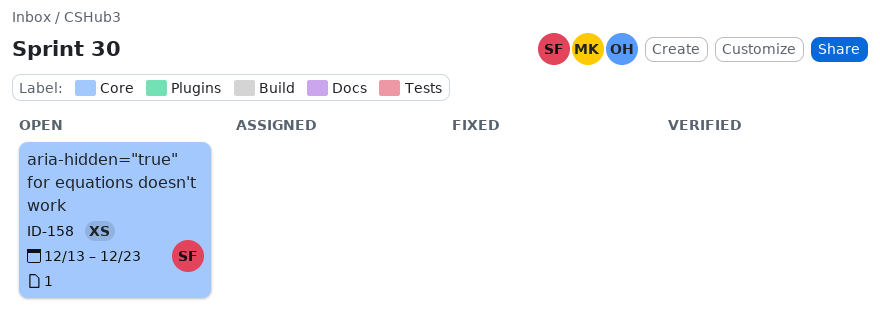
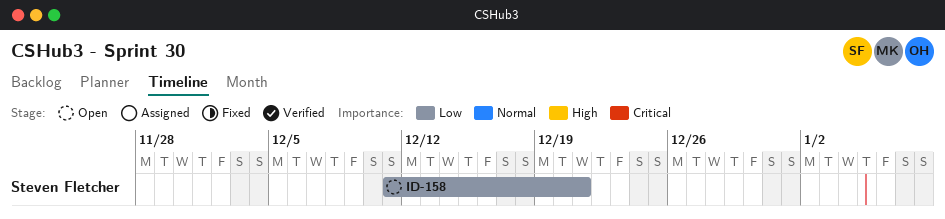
ID-158, start: Dec 13 -> Dec 11
ID-158, due: Dec 23 -> Dec 21

